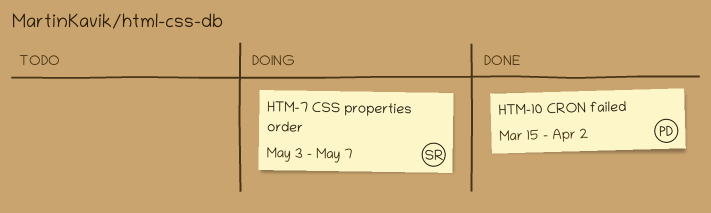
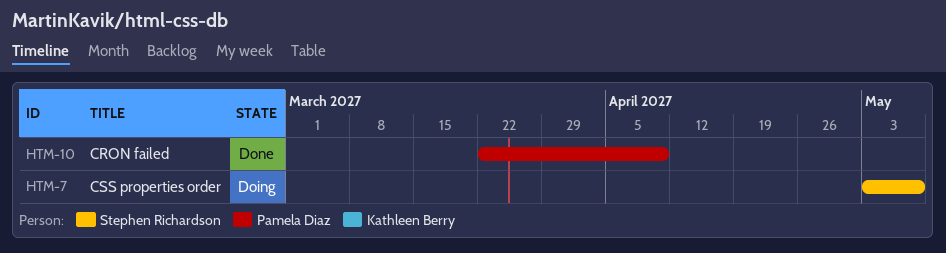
HTM-10, start: Mar 15 -> Mar 22
HTM-10, due: Apr 2 -> Apr 9

